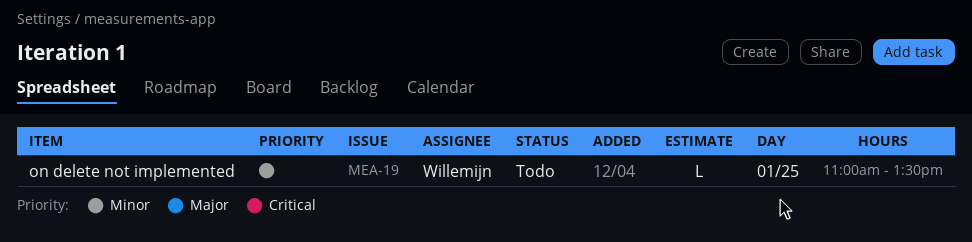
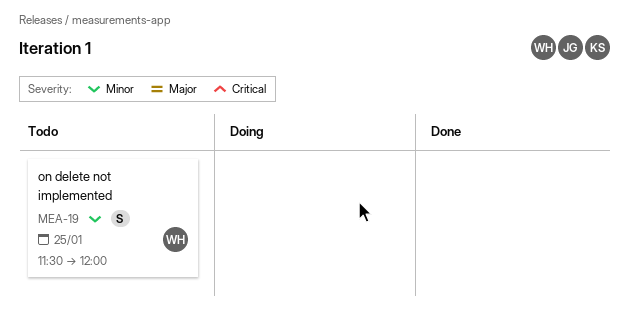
MEA-19, estimate: L -> S
MEA-19, begins: 11:00 -> 11:30
MEA-19, ends: 13:30 -> 12:00

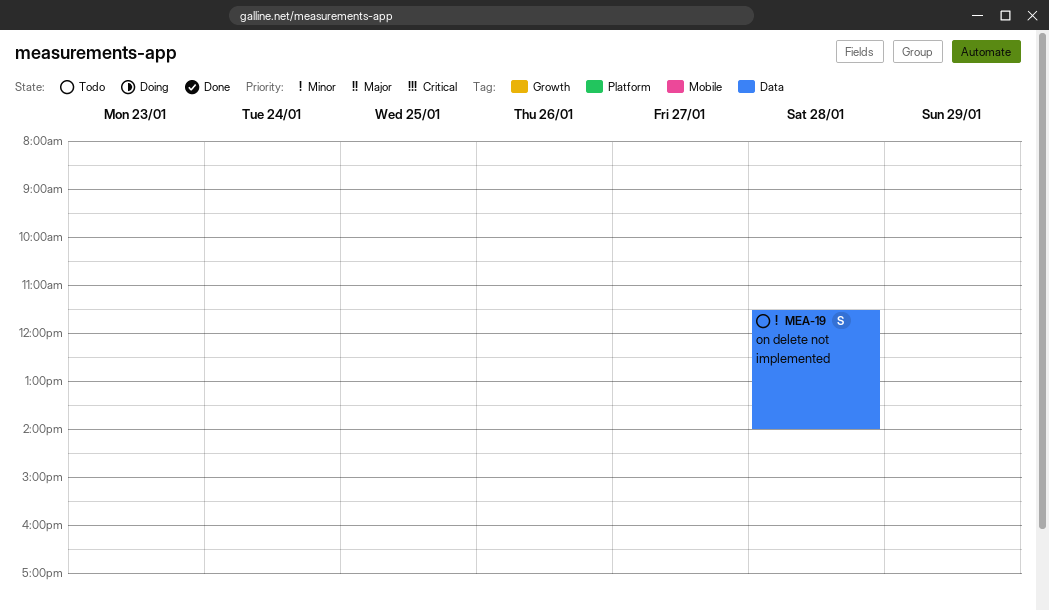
MEA-19, day: Jan 25 -> Jan 28
MEA-19, ends: 12:00 -> 14:00

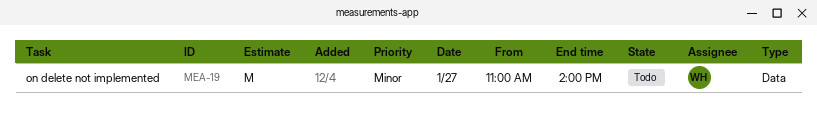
MEA-19, estimate: S -> M
MEA-19, day: Jan 28 -> Jan 27
MEA-19, begins: 11:30 -> 11:00

